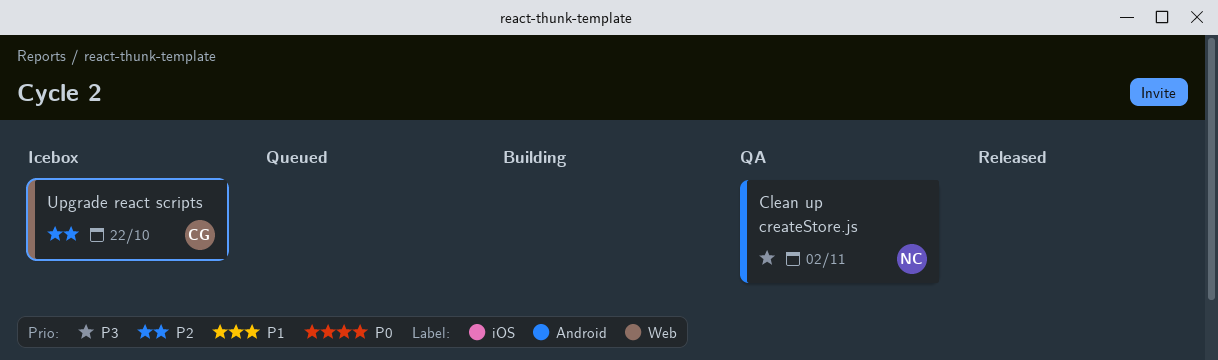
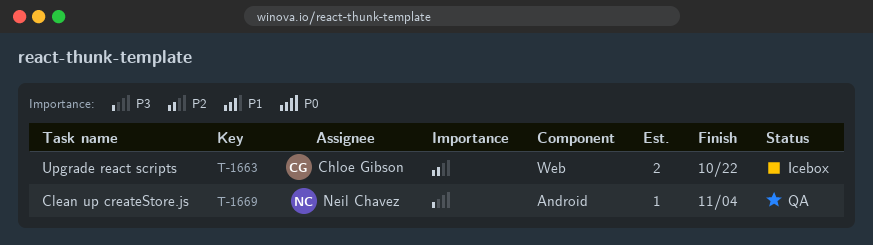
Clean up createStore.js, due: Nov 2 -> Nov 4

